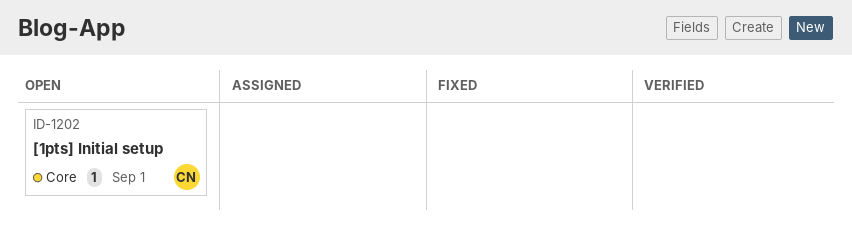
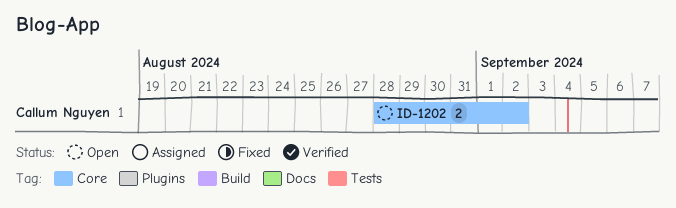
ID-1202, estimate: 1 -> 2
ID-1202, due: Sep 1 -> Sep 2

